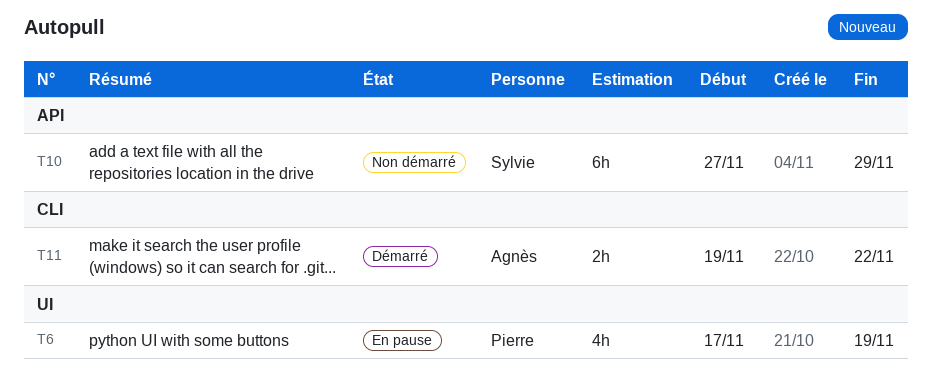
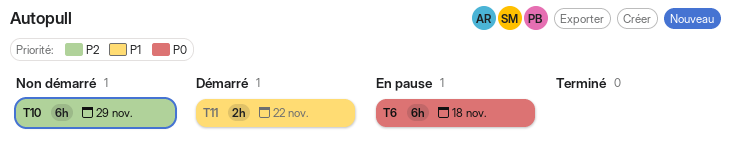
T6, estimate: 4h -> 6h
T6, due: Nov 19 -> Nov 18

